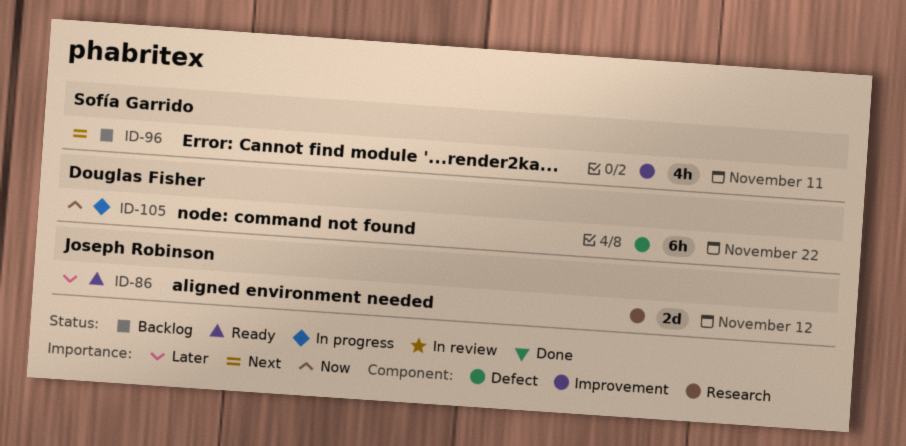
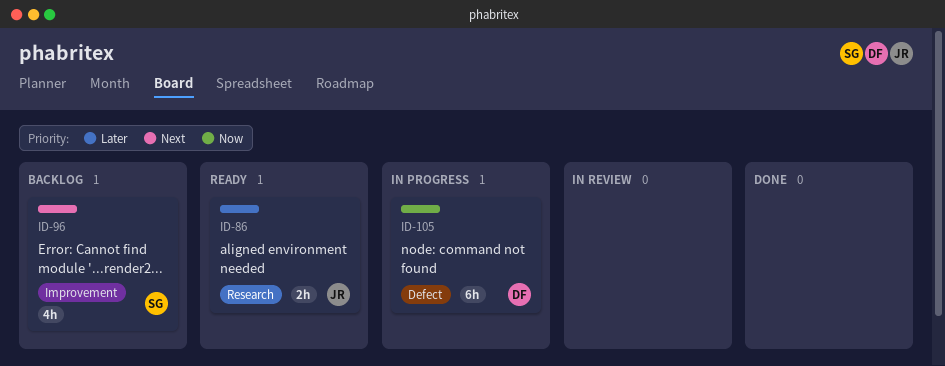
ID-86, estimate: 2d -> 2h

